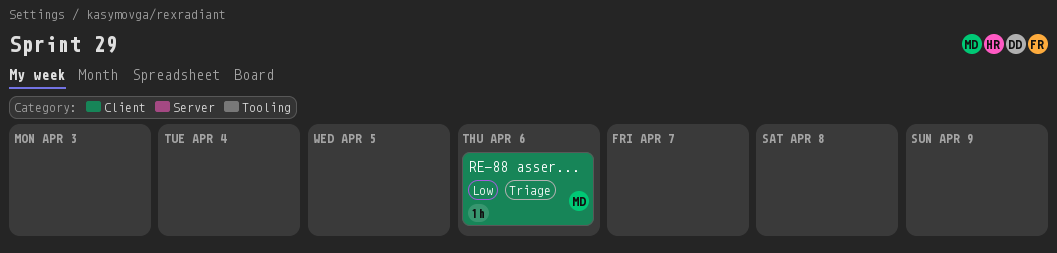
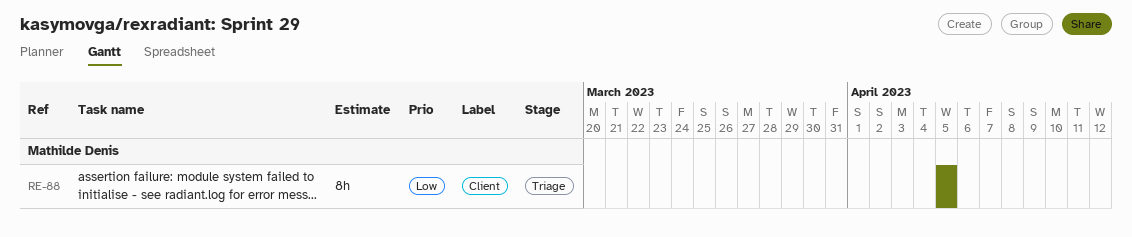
RE-88, estimate: 1h -> 8h
RE-88, due: Apr 6 -> Apr 5

